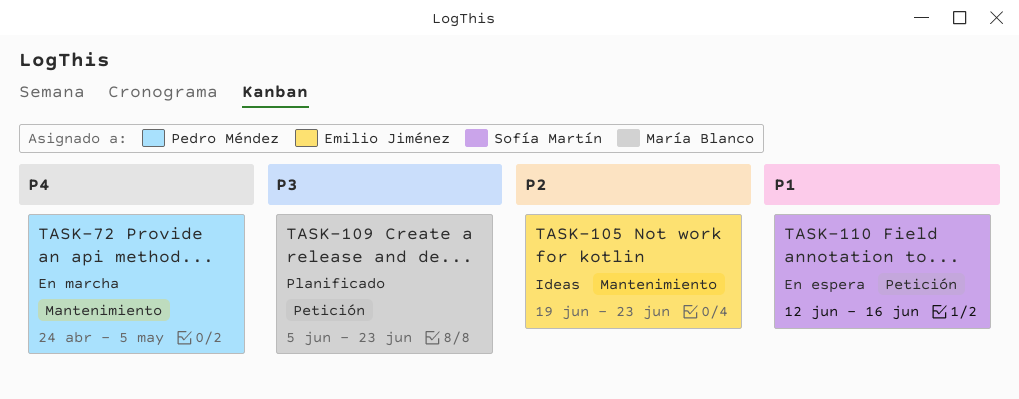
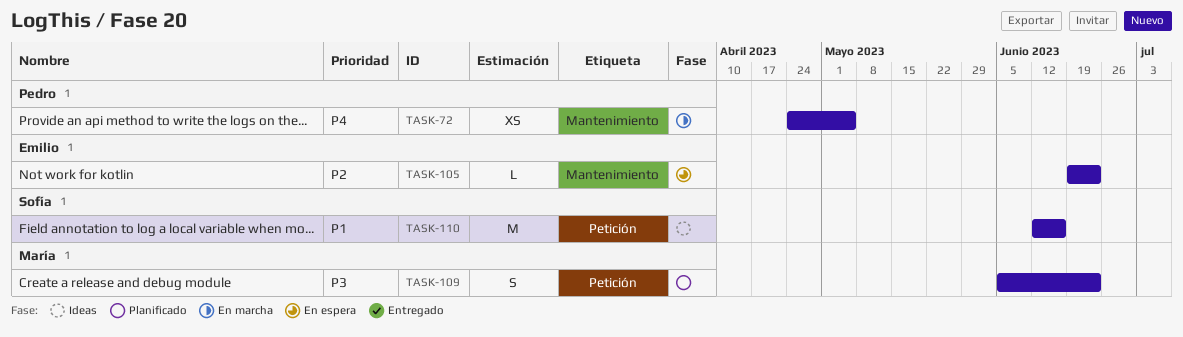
TASK-105, status: Ideas -> En espera
TASK-110, status: En espera -> Ideas

